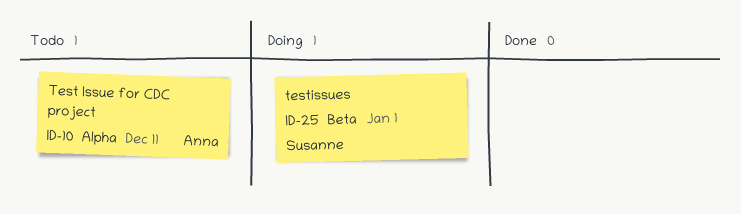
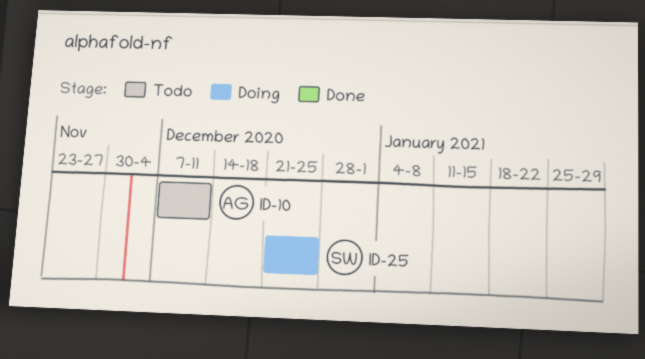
ID-25, due: Jan 1 -> Dec 25

